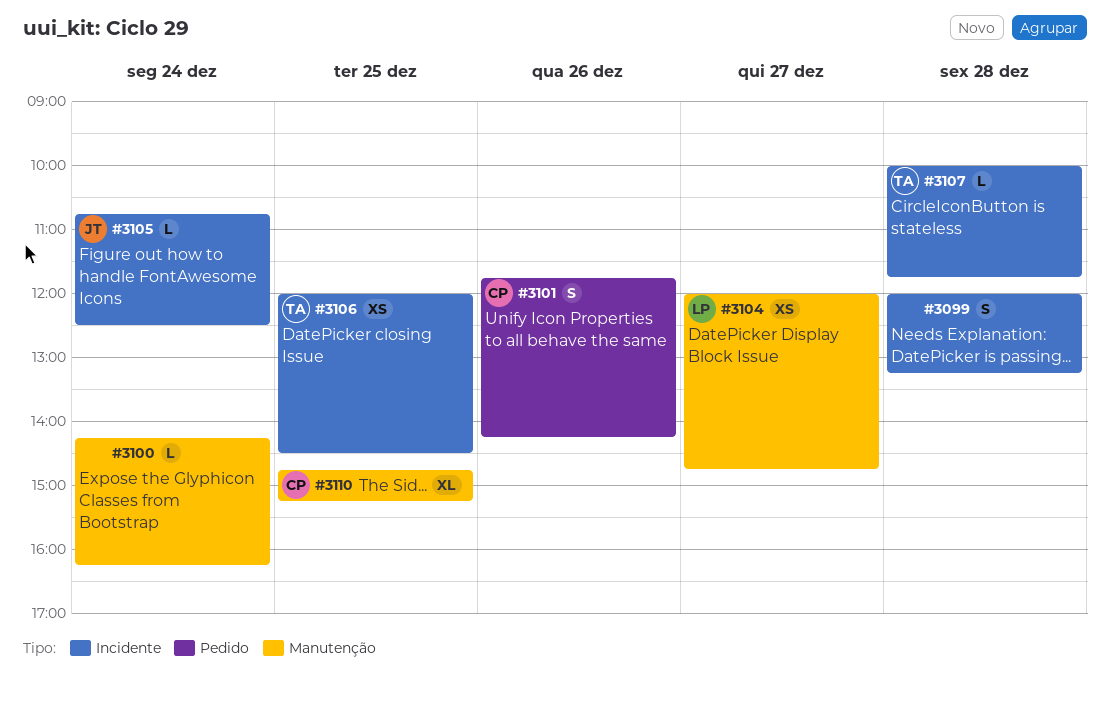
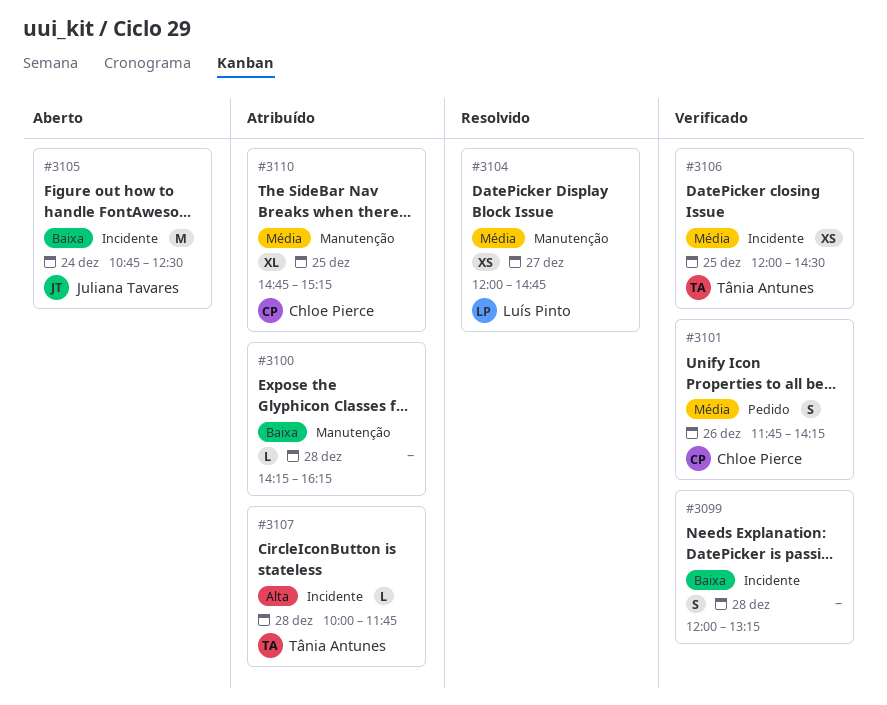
#3100, day: Dec 24 -> Dec 28
#3105, estimate: L -> M

